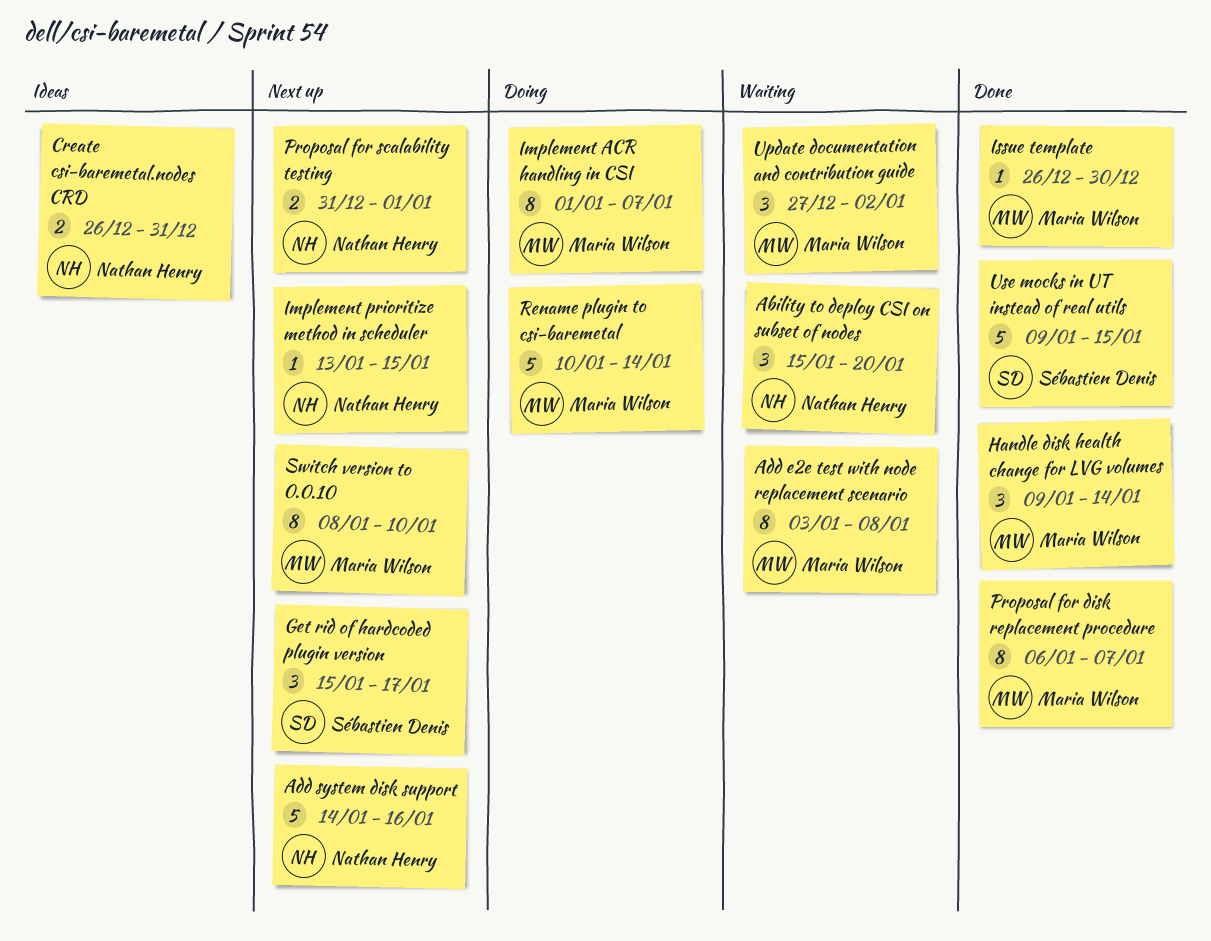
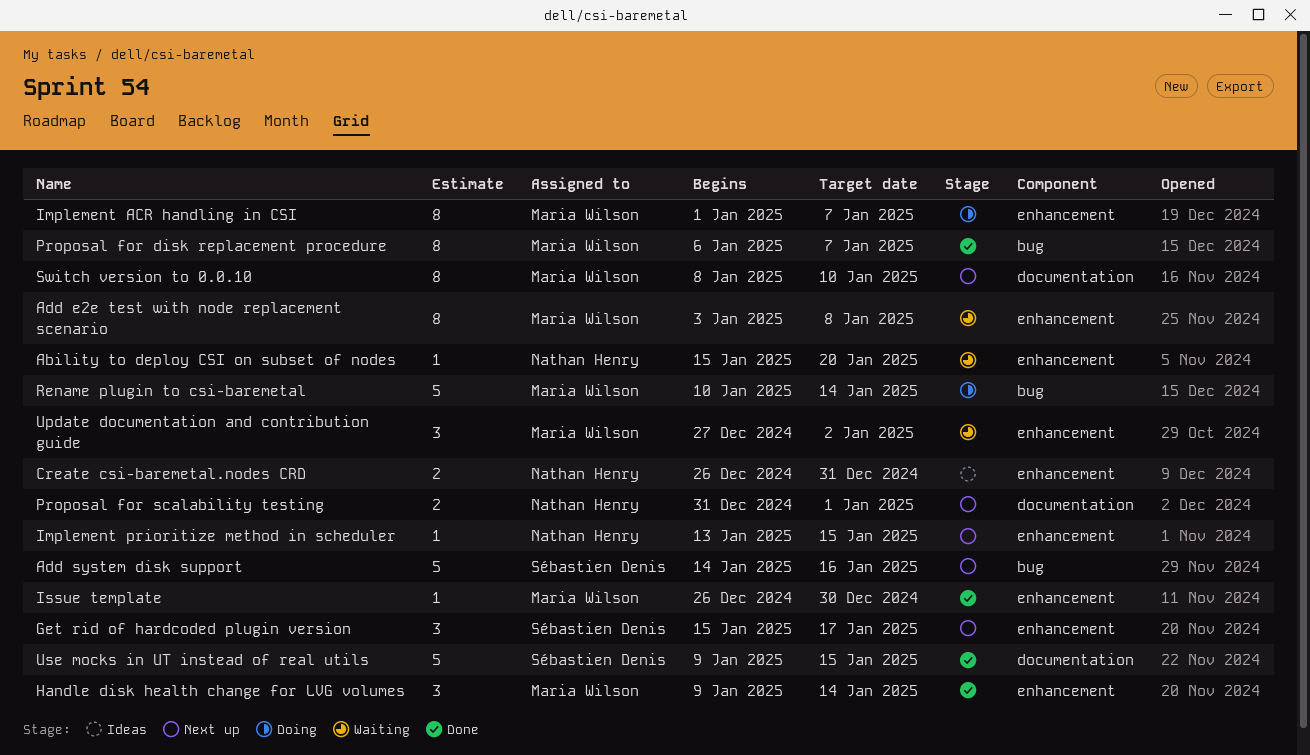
Ability to deploy CSI on subset of nodes, estimate: 3 -> 1
Add system disk support, owner: Nathan Henry -> Sébastien Denis

